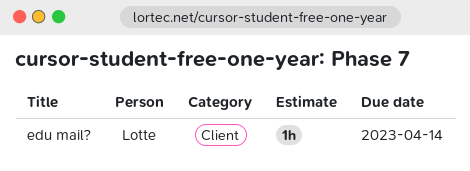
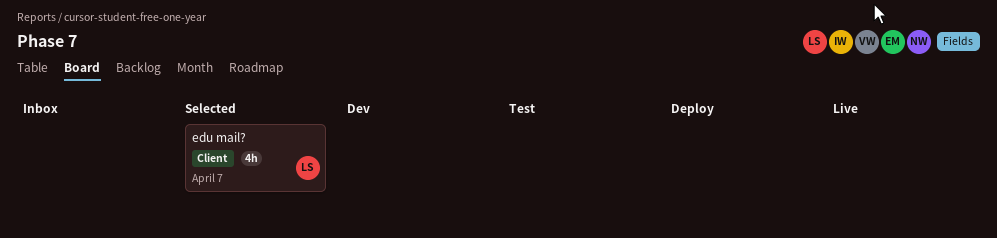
edu mail?, estimate: 1h -> 4h
edu mail?, due: Apr 14 -> Apr 7

